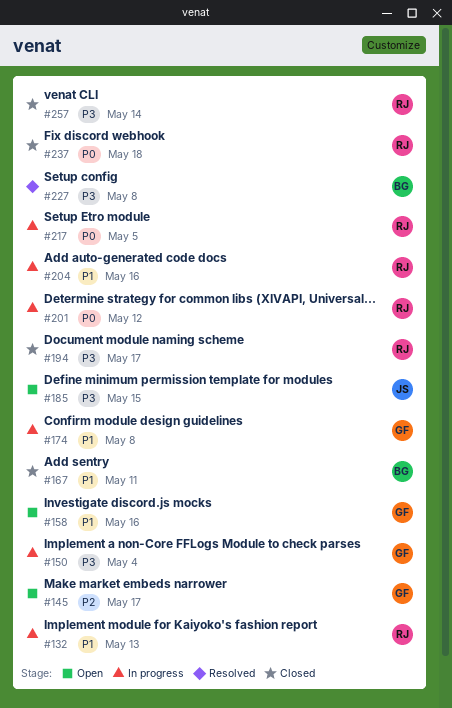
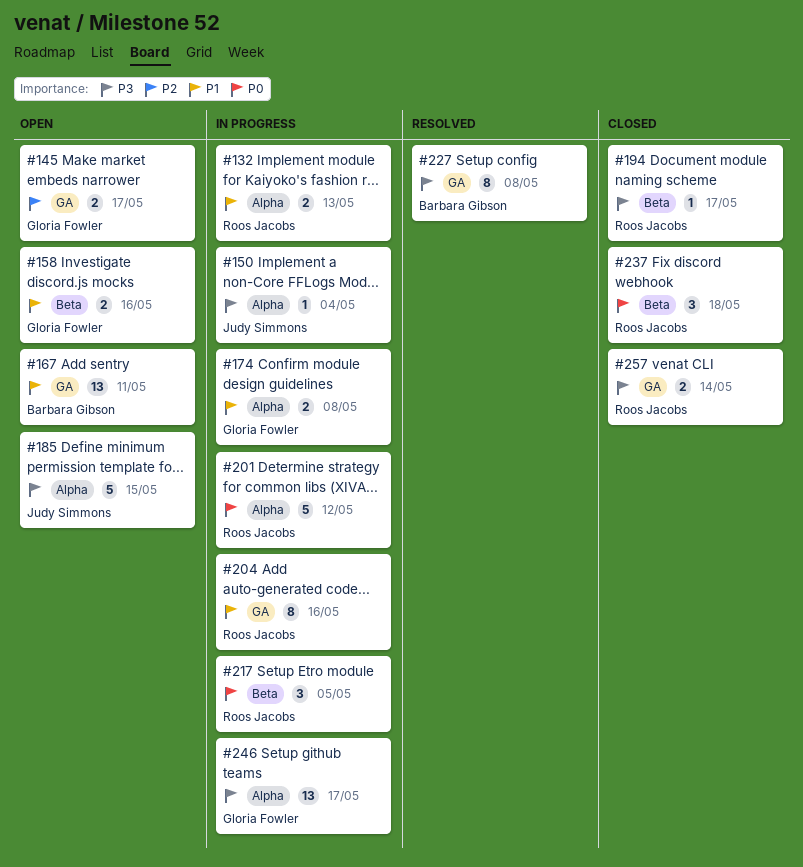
#150, owner: Gloria Fowler -> Judy Simmons
#167, status: Closed -> Open
#246: none -> present

